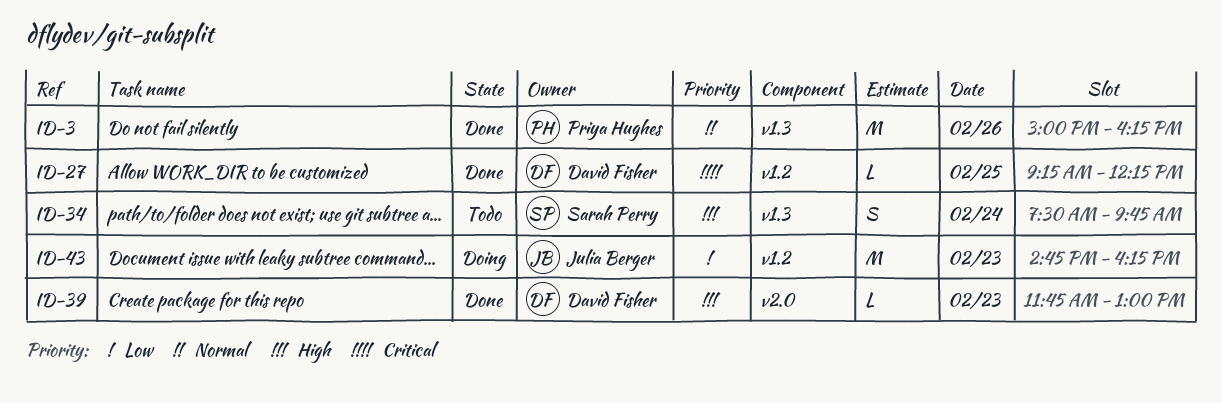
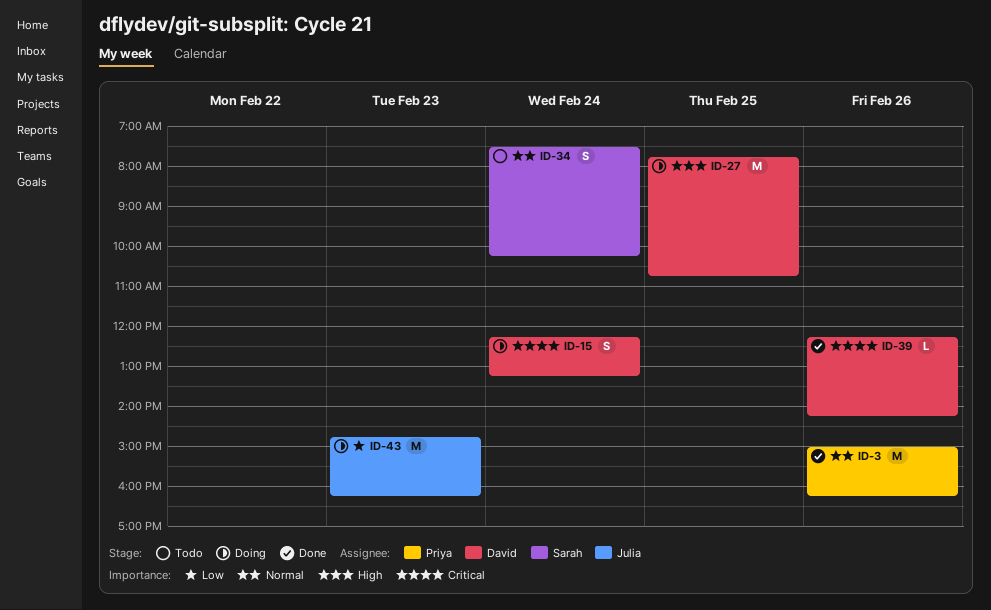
ID-15: none -> present
ID-27, status: Done -> Doing
ID-27, priority: Critical -> High
ID-27, estimate: L -> M
ID-27, begins: 09:15 -> 07:45
ID-27, ends: 12:15 -> 10:45
ID-34, priority: High -> Normal
ID-34, ends: 09:45 -> 10:15
ID-39, priority: High -> Critical
ID-39, day: Feb 23 -> Feb 26
ID-39, begins: 11:45 -> 12:15
ID-39, ends: 13:00 -> 14:15

